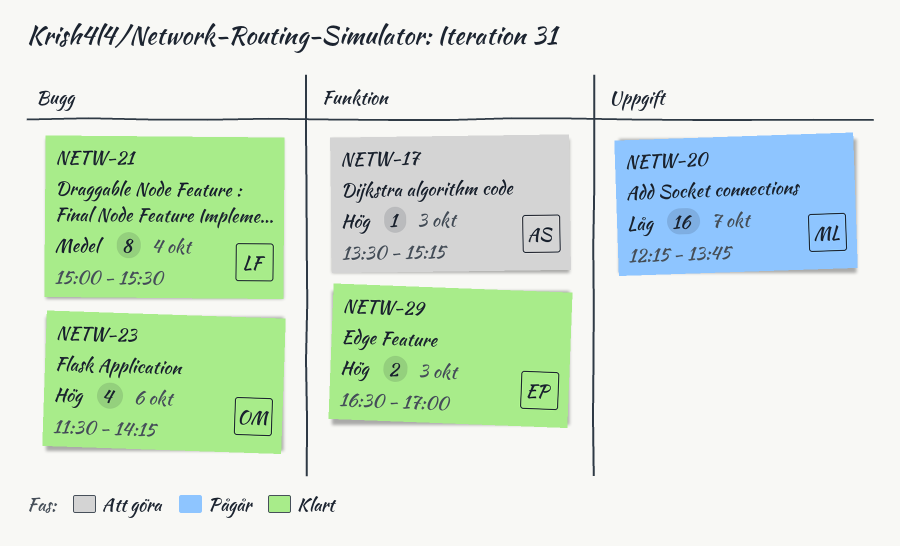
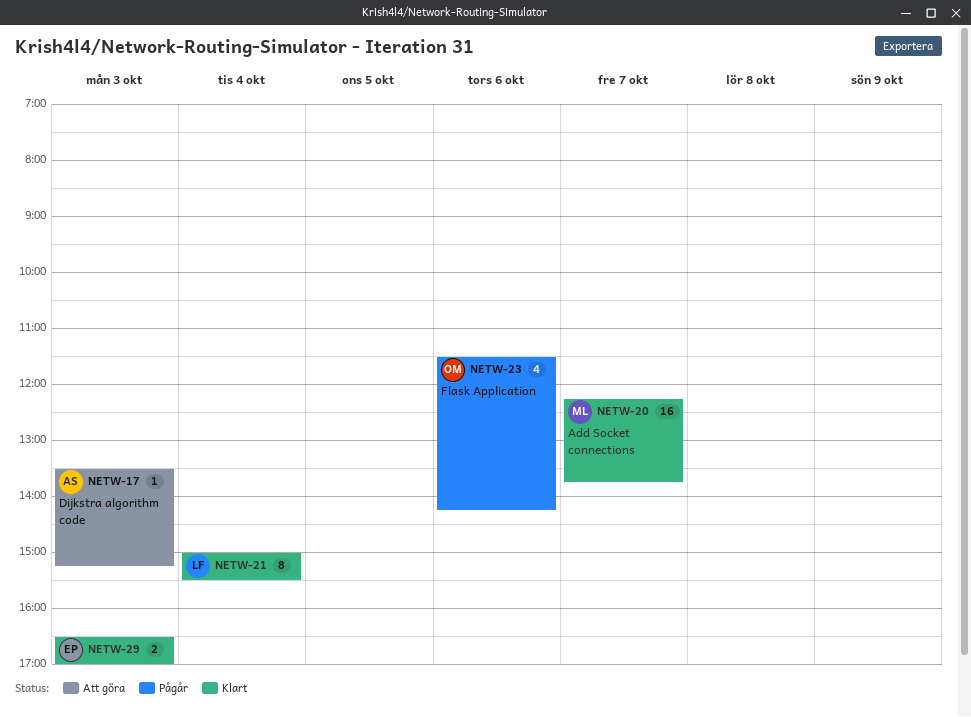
NETW-20, status: Pågår -> Klart
NETW-23, status: Klart -> Pågår

